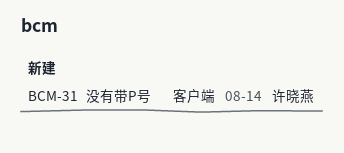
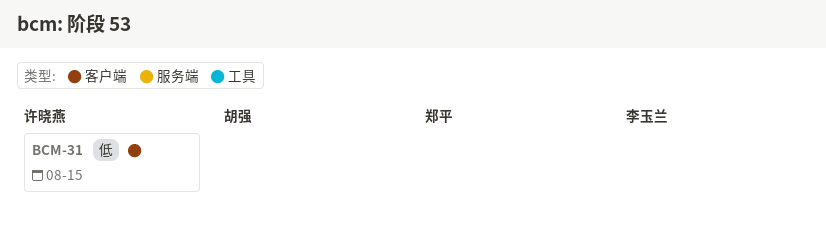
BCM-31, due: Aug 14 -> Aug 15

